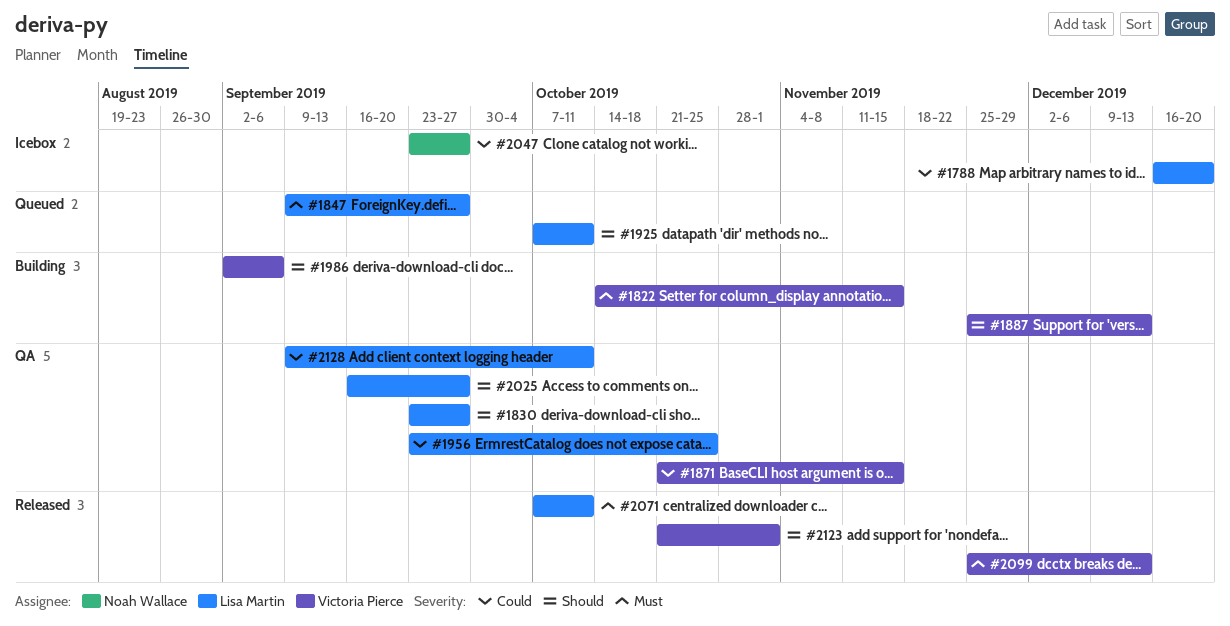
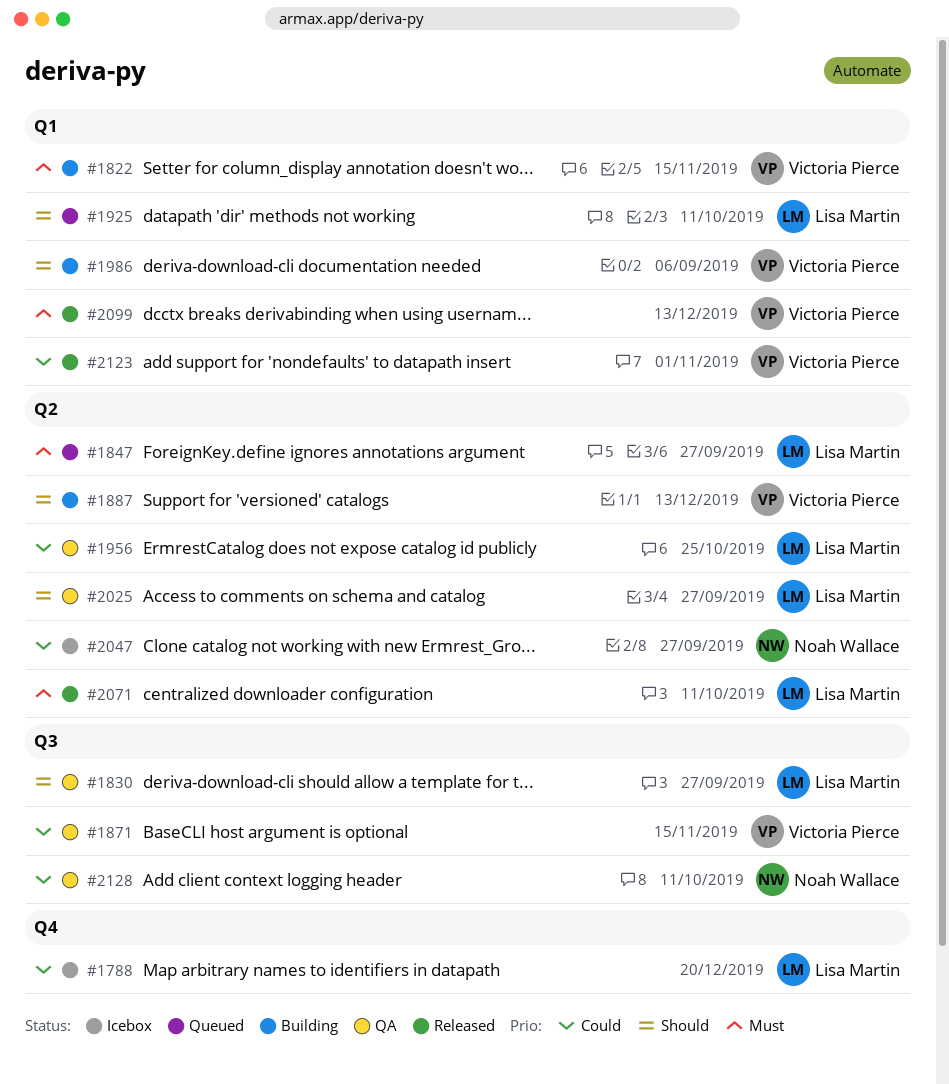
#2123, priority: Should -> Could
#2128, owner: Lisa Martin -> Noah Wallace

